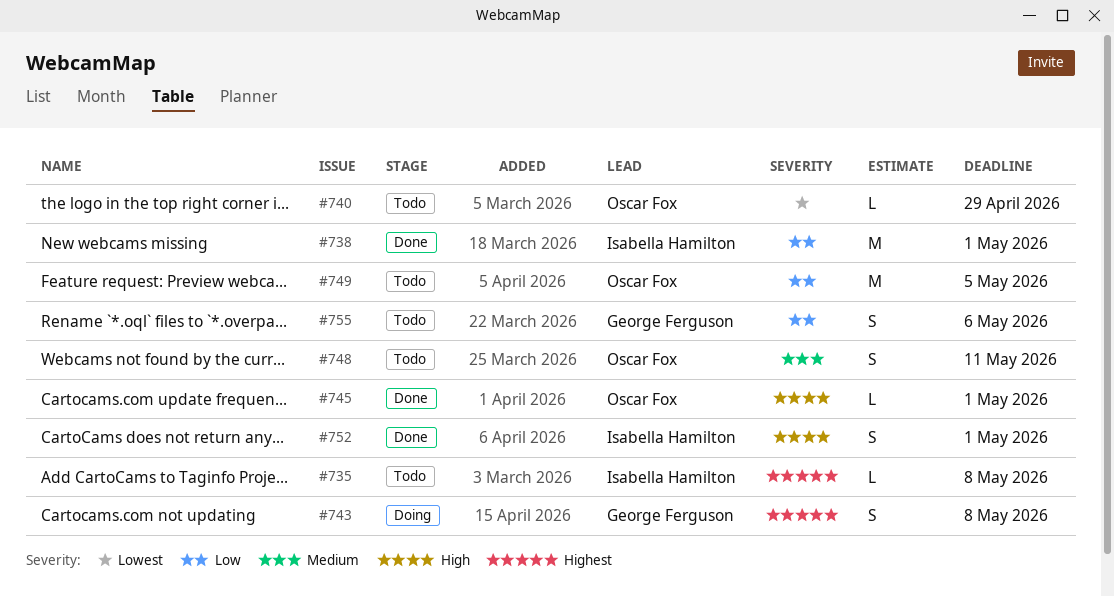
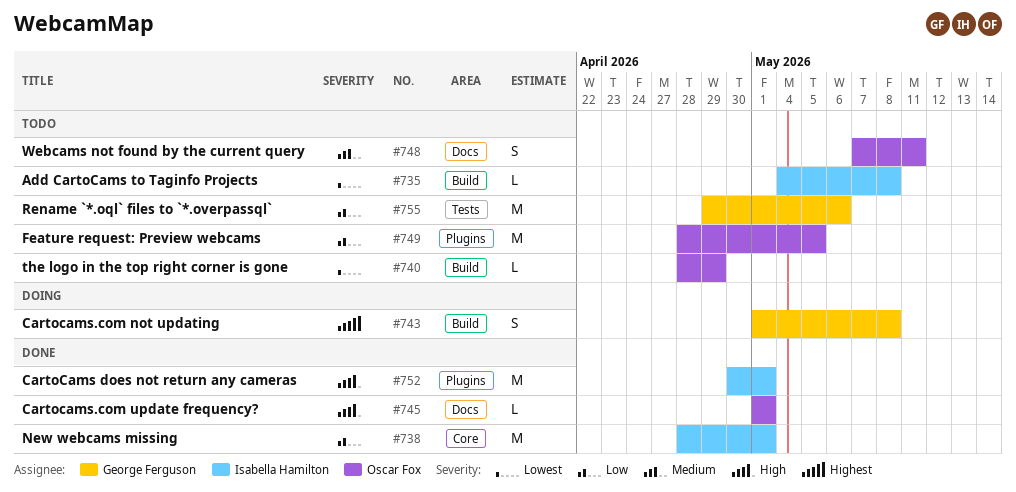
#735, priority: Highest -> Lowest
#752, estimate: S -> M
#755, estimate: S -> M

